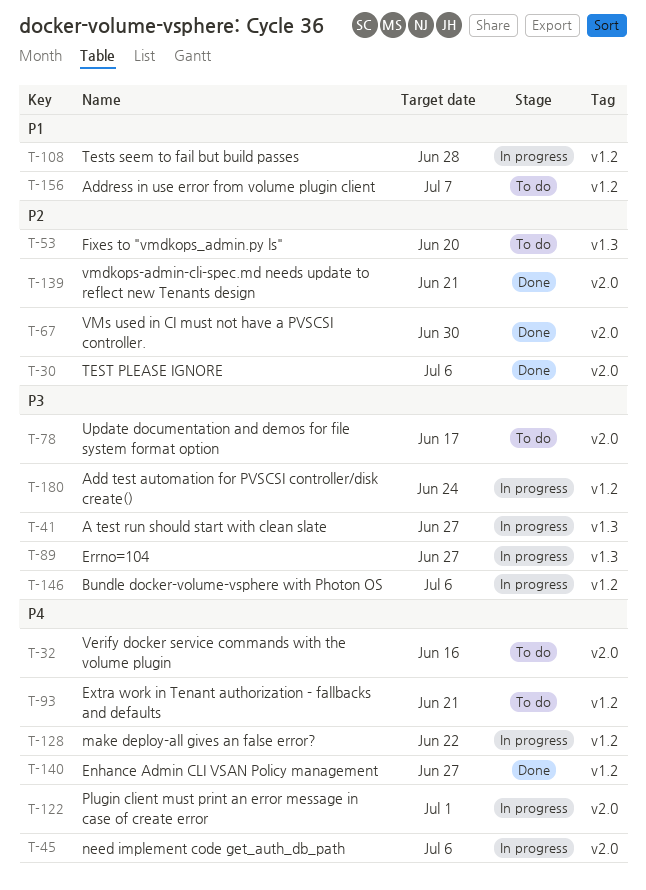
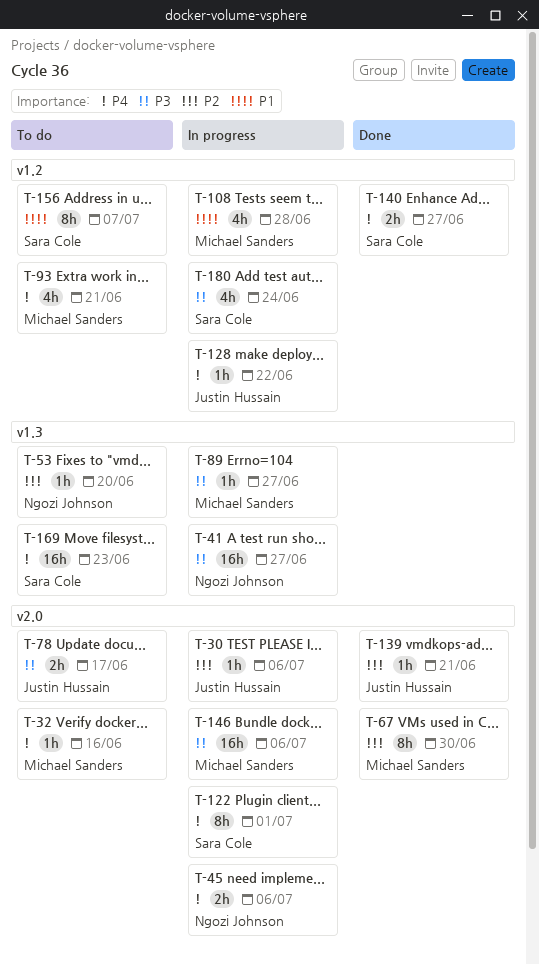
T-30, status: Done -> In progress
T-146, label: v1.2 -> v2.0
T-169: none -> present

